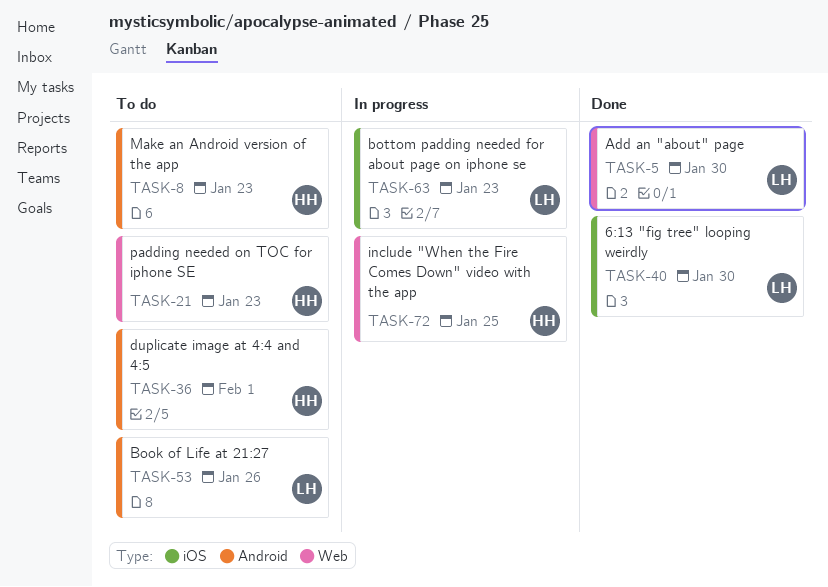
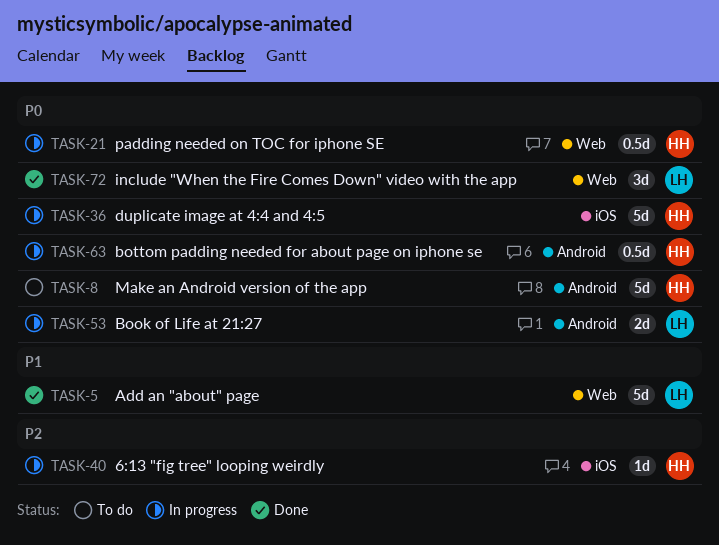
TASK-21, status: To do -> In progress
TASK-36, status: To do -> In progress
TASK-36, label: Android -> iOS
TASK-40, status: Done -> In progress
TASK-40, owner: LH -> HH
TASK-53, status: To do -> In progress
TASK-63, owner: LH -> HH
TASK-63, label: iOS -> Android
TASK-72, status: In progress -> Done
TASK-72, owner: HH -> LH

